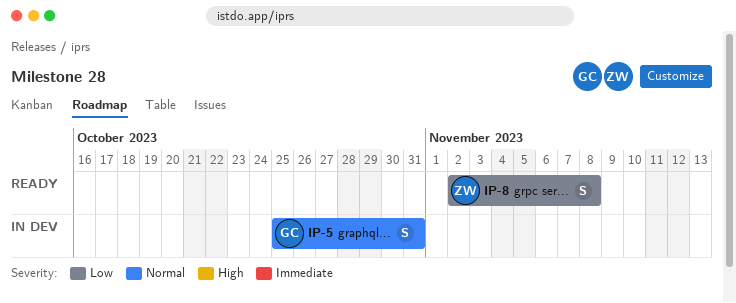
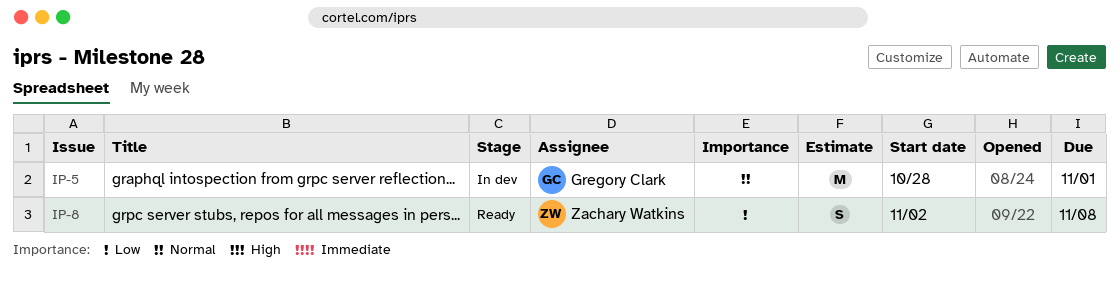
IP-5, estimate: S -> M
IP-5, start: Oct 25 -> Oct 28
IP-5, due: Oct 31 -> Nov 1

